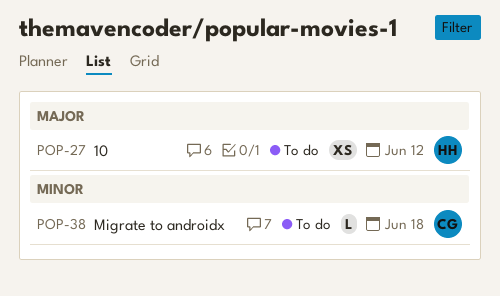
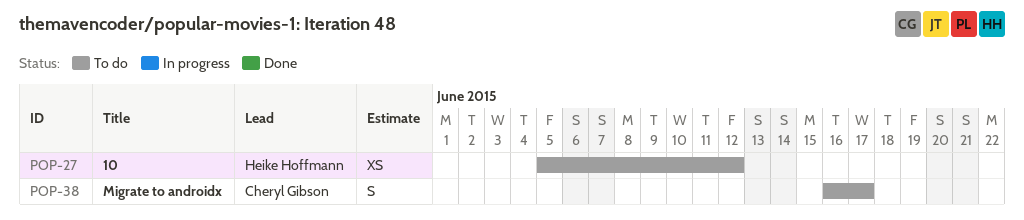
POP-38, estimate: L -> S
POP-38, due: Jun 18 -> Jun 17

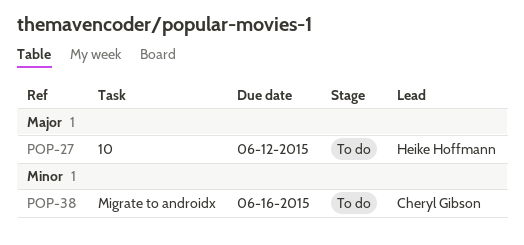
POP-38, due: Jun 17 -> Jun 16

